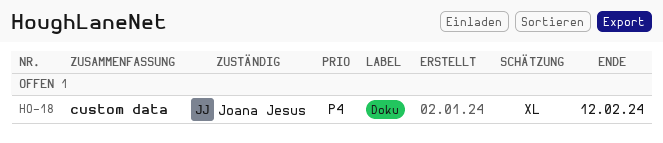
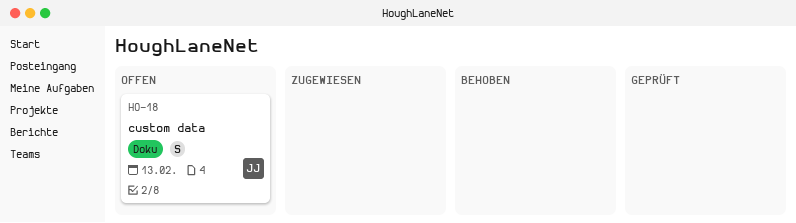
HO-18, estimate: XL -> S
HO-18, due: Feb 12 -> Feb 13

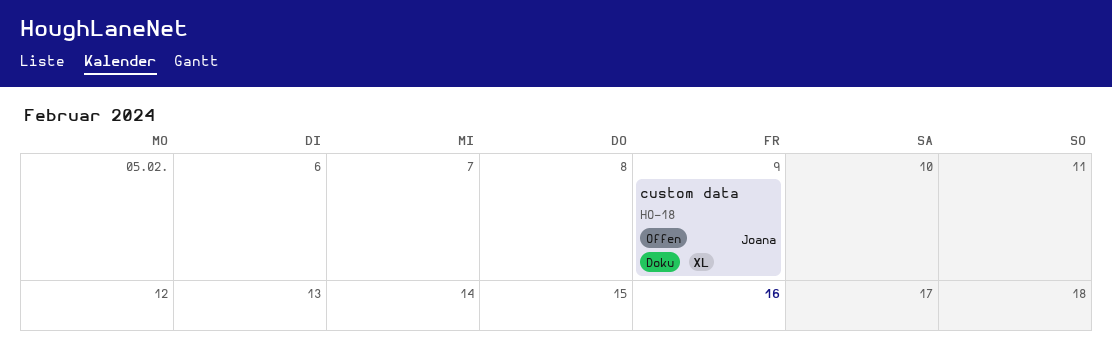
HO-18, estimate: S -> XL
HO-18, due: Feb 13 -> Feb 9

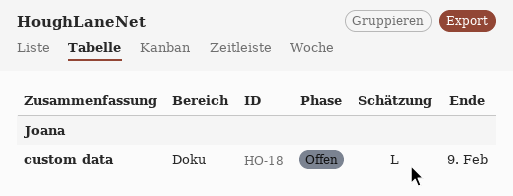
HO-18, estimate: XL -> L

